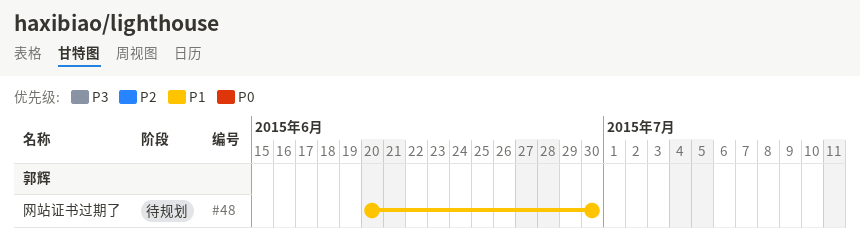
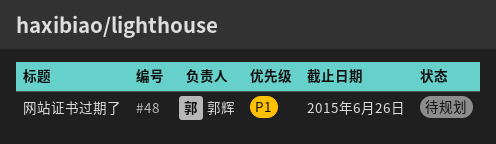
#48, due: Jun 30 -> Jun 26

